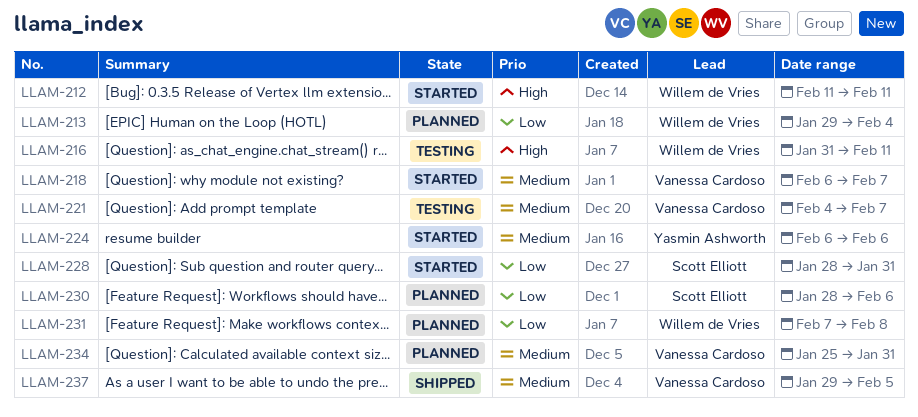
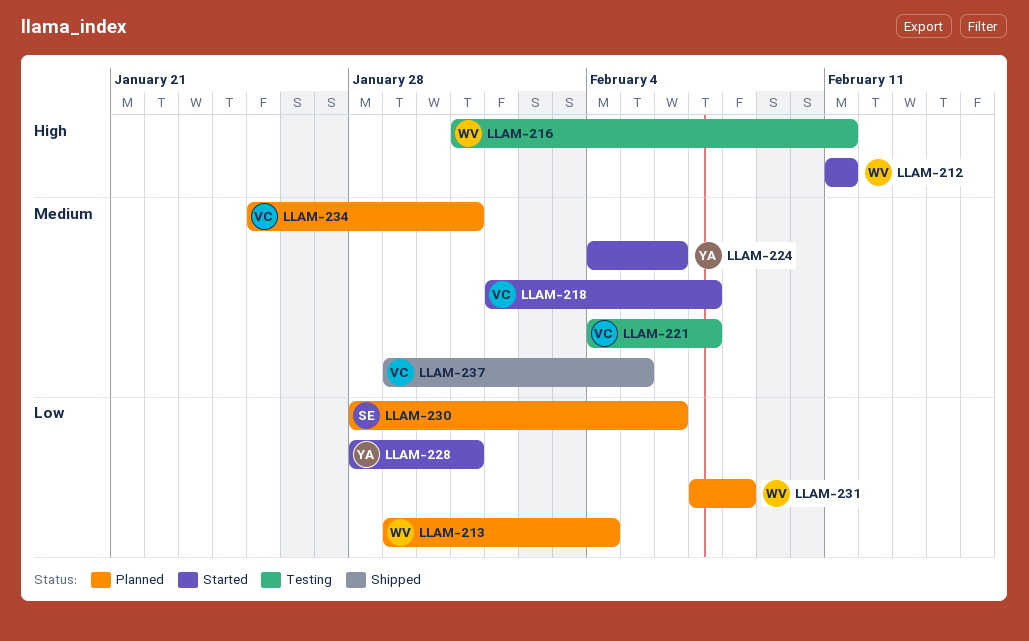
LLAM-218, start: Feb 6 -> Feb 1
LLAM-224, start: Feb 6 -> Feb 4
LLAM-228, owner: Scott Elliott -> Yasmin Ashworth

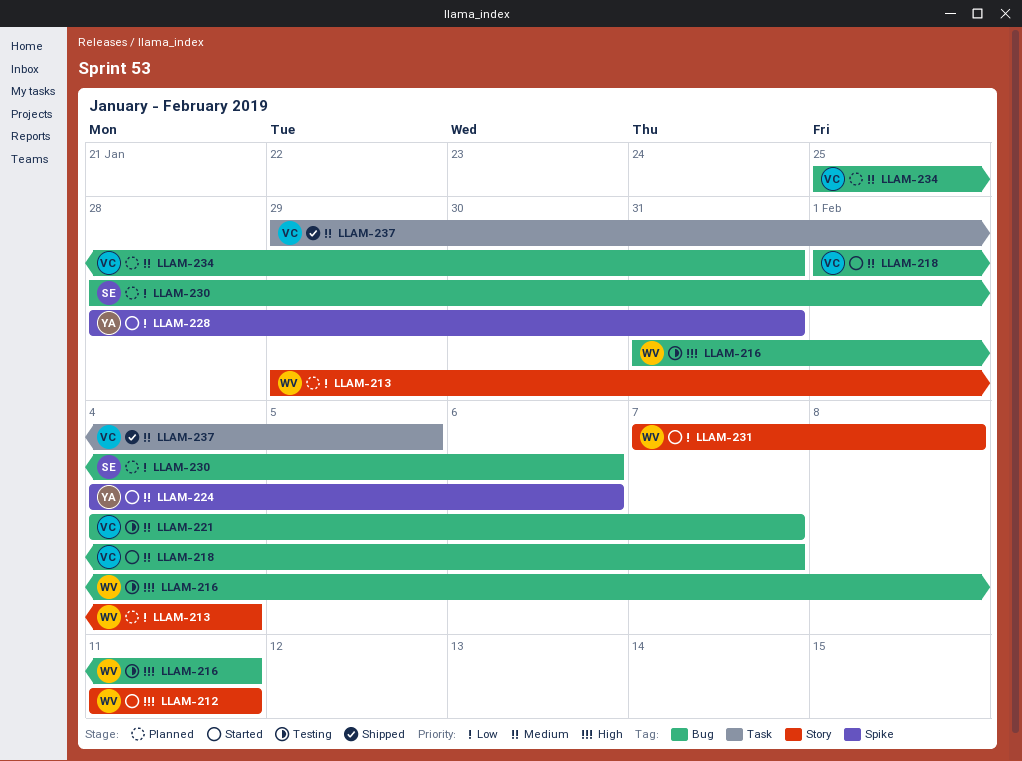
LLAM-231, status: Planned -> Started

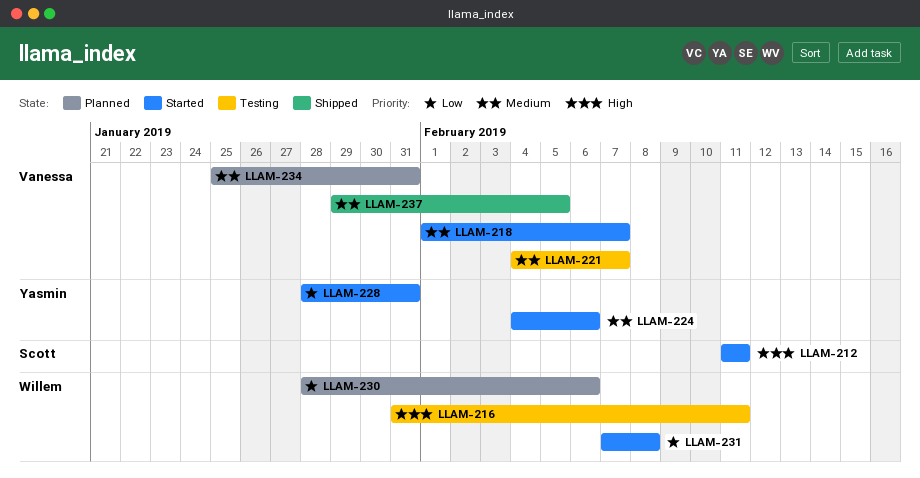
LLAM-212, owner: Willem -> Scott
LLAM-213: present -> none
LLAM-230, owner: Scott -> Willem

